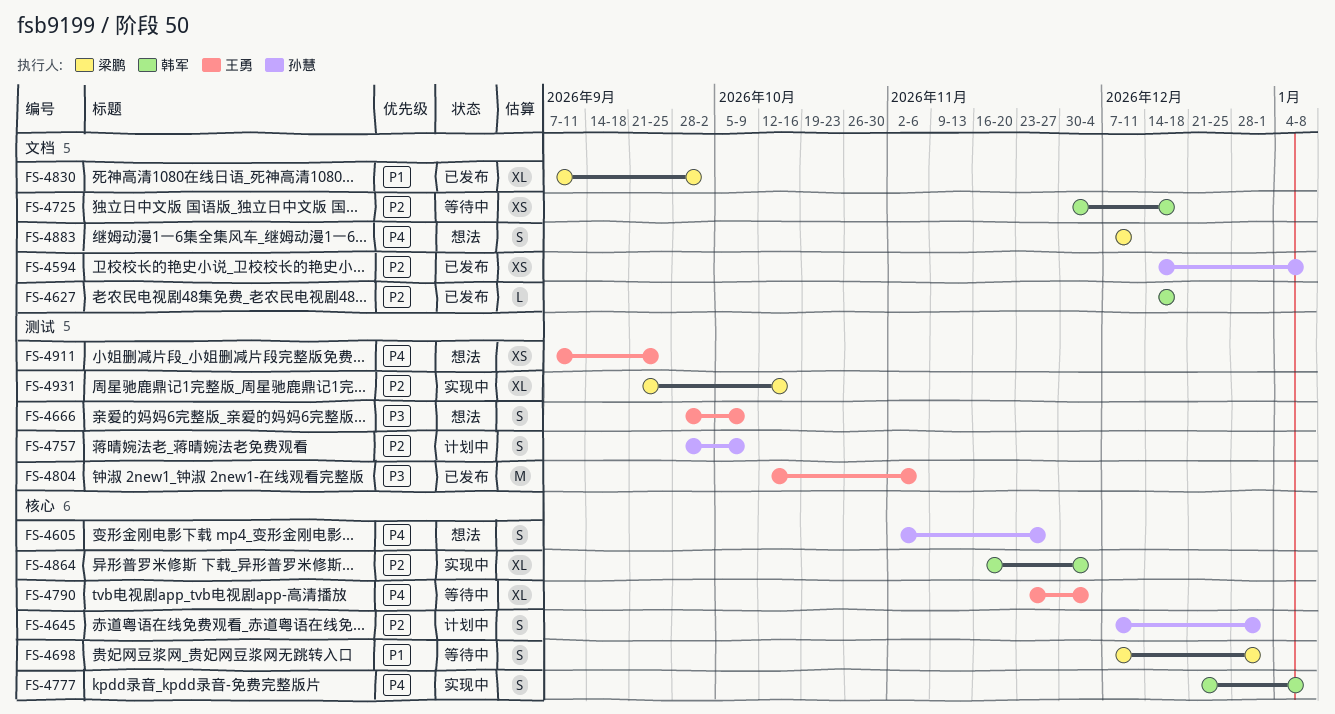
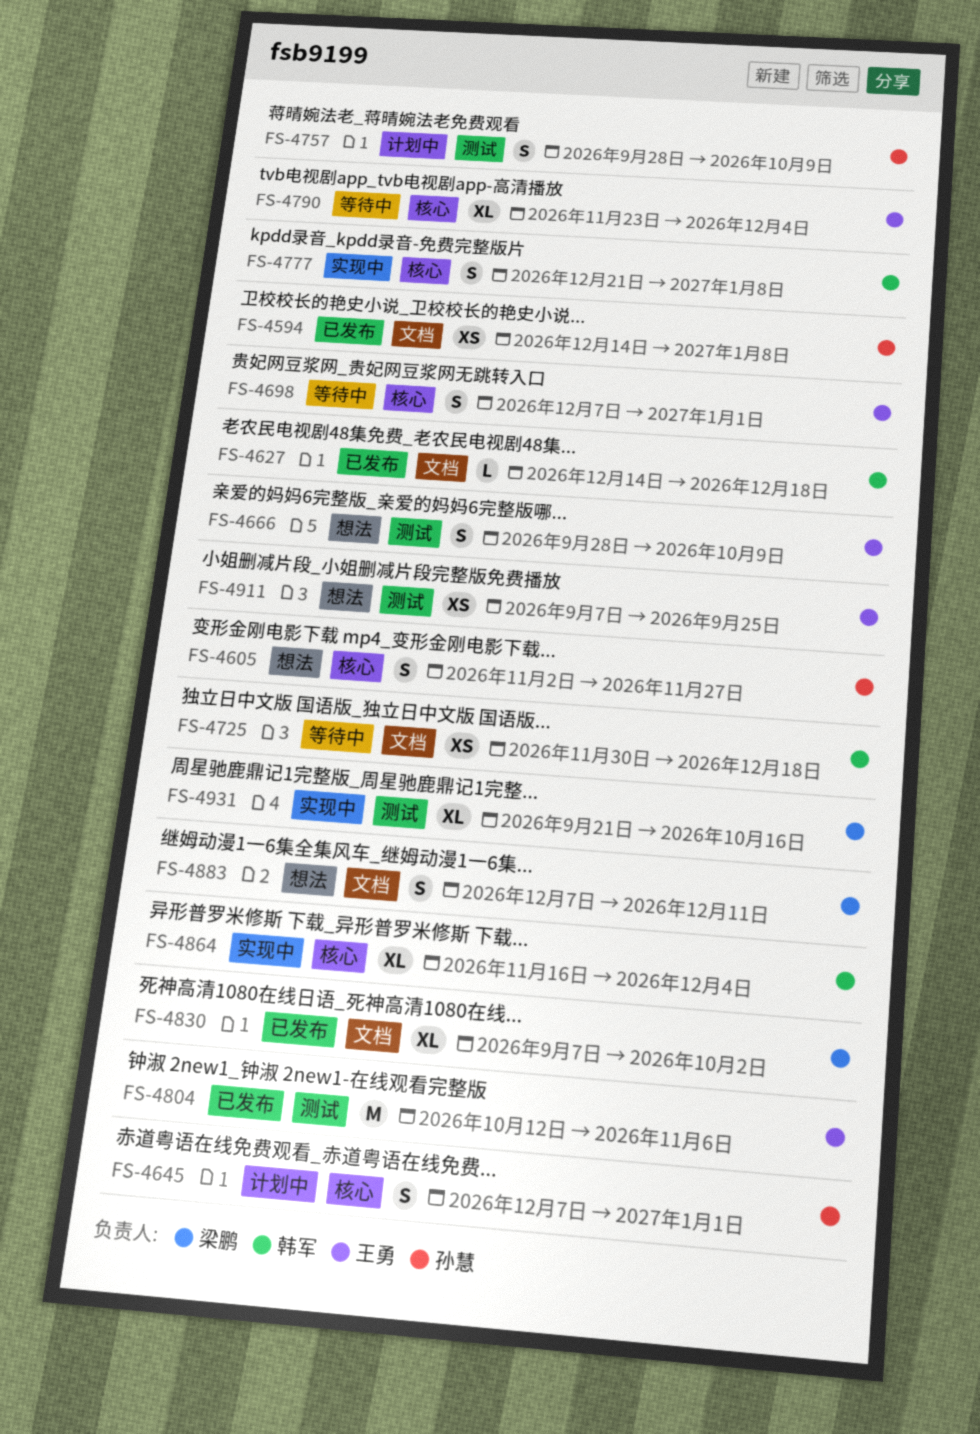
FS-4698, owner: 梁鹏 -> 王勇

